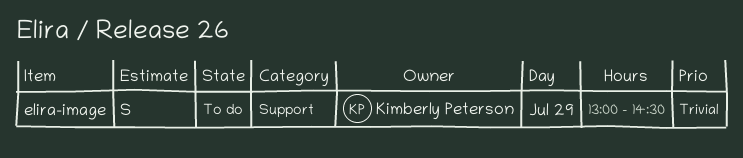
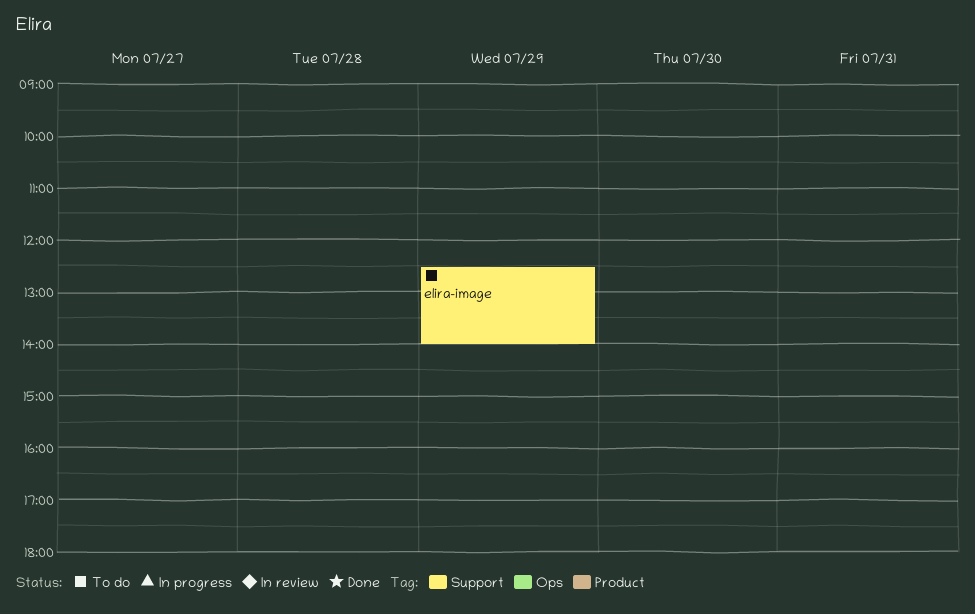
elira-image, begins: 13:00 -> 12:30
elira-image, ends: 14:30 -> 14:00

